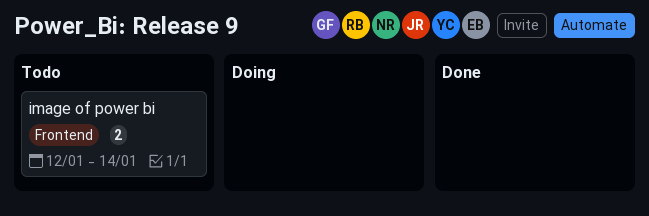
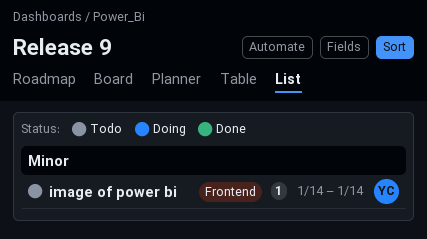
image of power bi, estimate: 2 -> 1
image of power bi, start: Jan 12 -> Jan 14

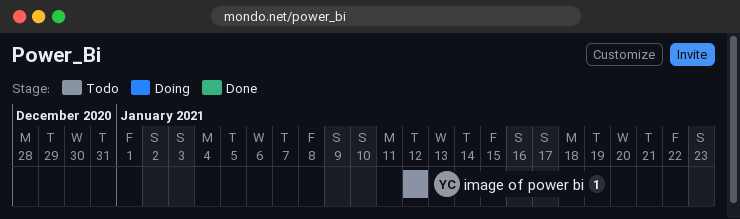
image of power bi, start: Jan 14 -> Jan 12
image of power bi, due: Jan 14 -> Jan 12

